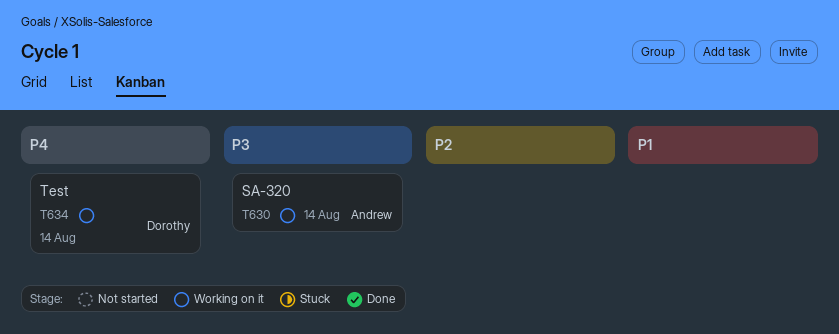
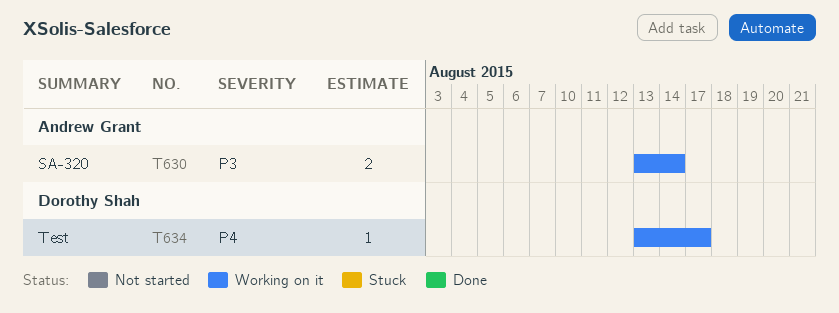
T634, due: Aug 14 -> Aug 17

